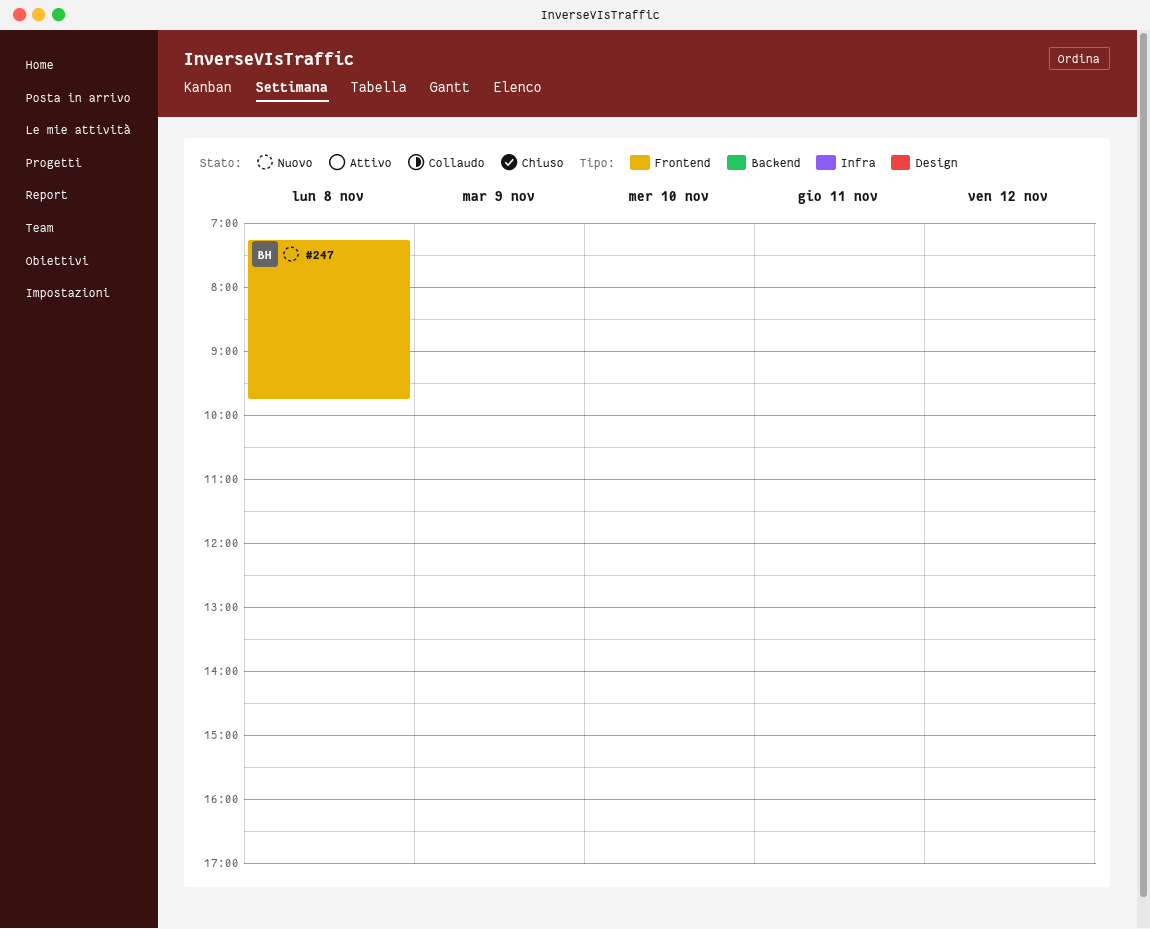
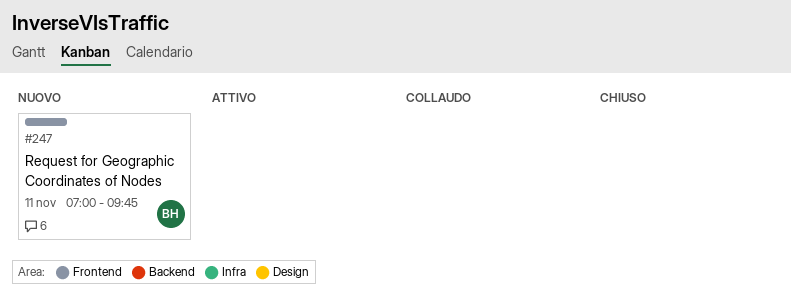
#247, day: Nov 8 -> Nov 11
#247, begins: 07:15 -> 07:00

